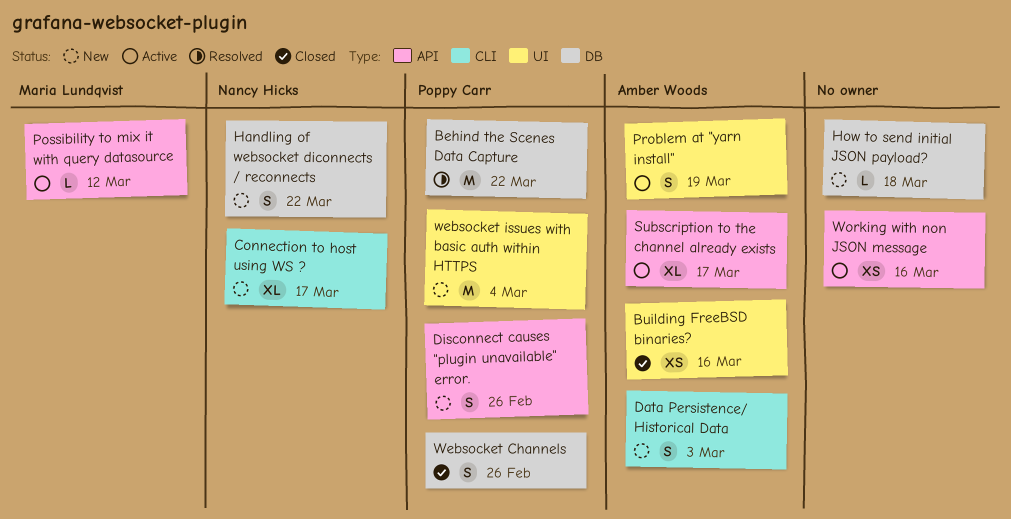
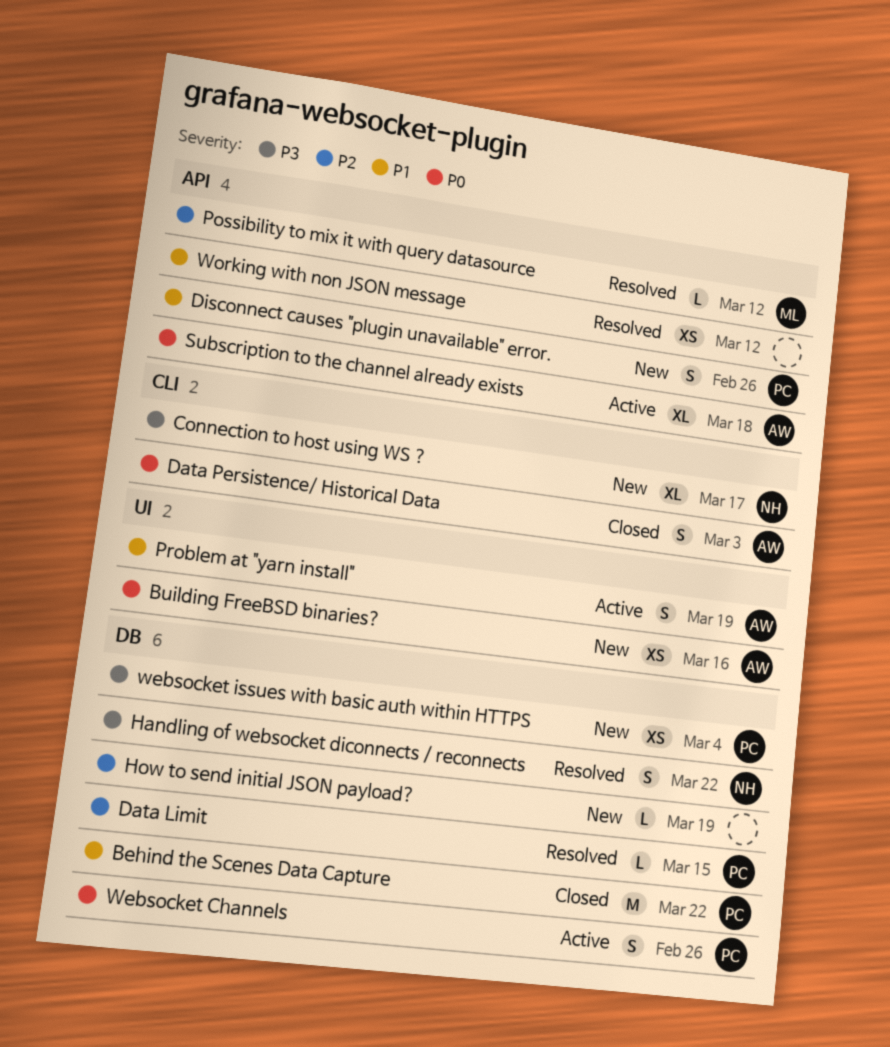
Behind the Scenes Data Capture, status: Resolved -> Closed
Building FreeBSD binaries?, status: Closed -> New
Data Limit: none -> present
Data Persistence/ Historical Data, status: New -> Closed
Handling of websocket diconnects / reconnects, status: New -> Resolved
How to send initial JSON payload?, due: Mar 18 -> Mar 19
Possibility to mix it with query datasource, status: Active -> Resolved
Subscription to the channel already exists, due: Mar 17 -> Mar 18
Websocket Channels, status: Closed -> Active
websocket issues with basic auth within HTTPS, label: UI -> DB
websocket issues with basic auth within HTTPS, estimate: M -> XS
Working with non JSON message, status: Active -> Resolved
Working with non JSON message, due: Mar 16 -> Mar 12

